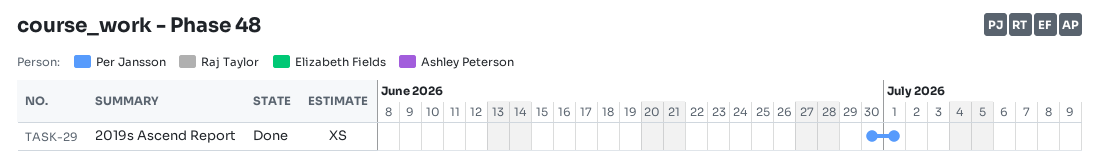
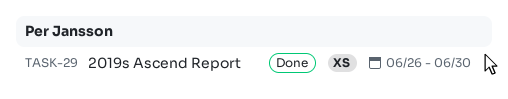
TASK-29, start: Jun 30 -> Jun 26
TASK-29, due: Jul 1 -> Jun 30

